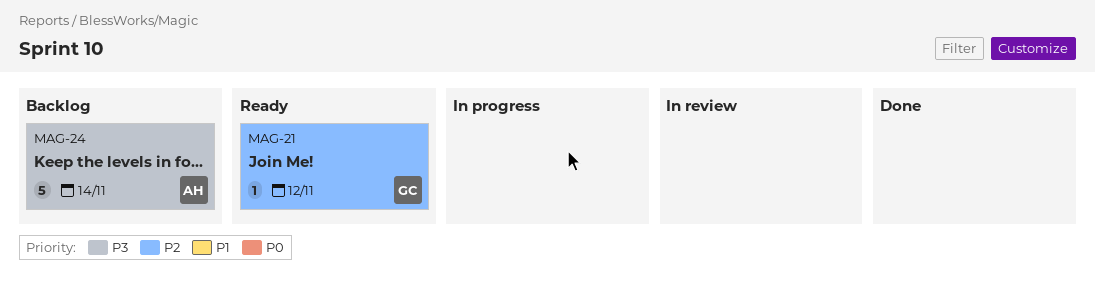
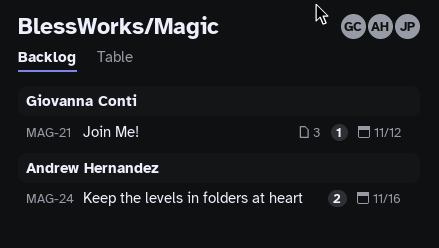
MAG-24, estimate: 5 -> 2
MAG-24, due: Nov 14 -> Nov 16

